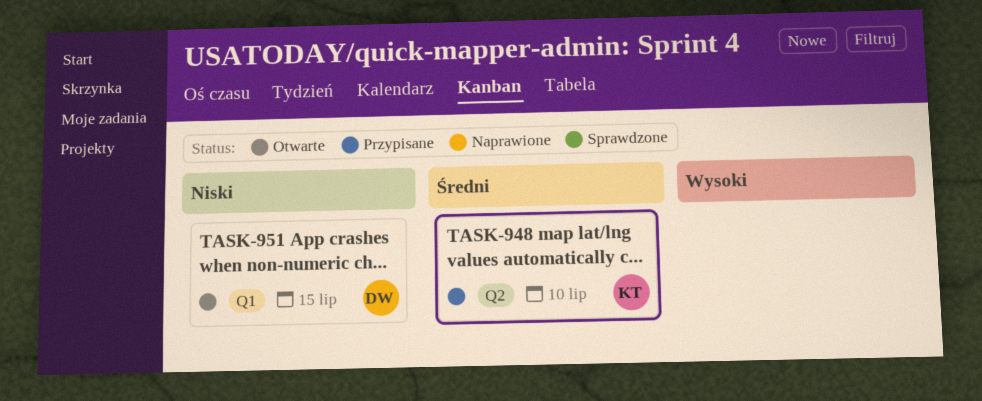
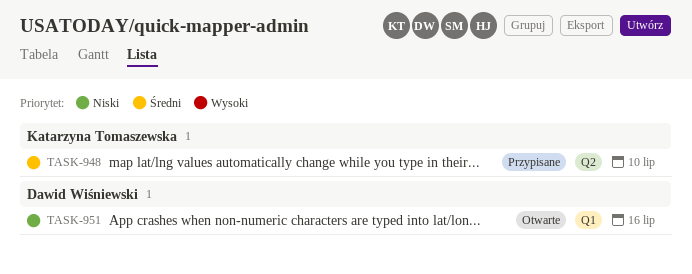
TASK-951, due: Jul 15 -> Jul 16

